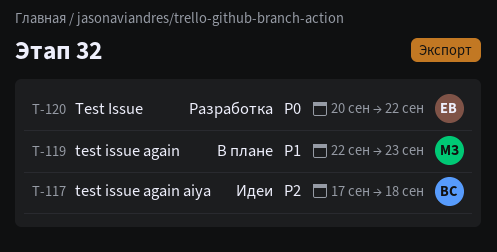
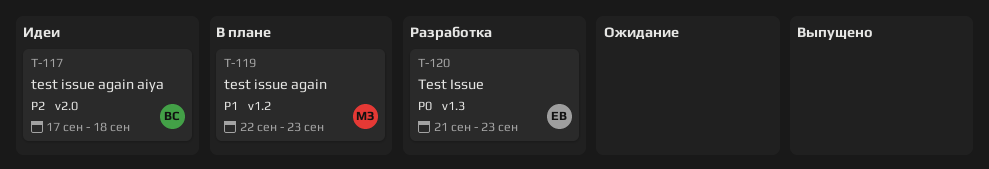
T-120, start: Sep 20 -> Sep 21
T-120, due: Sep 22 -> Sep 23

